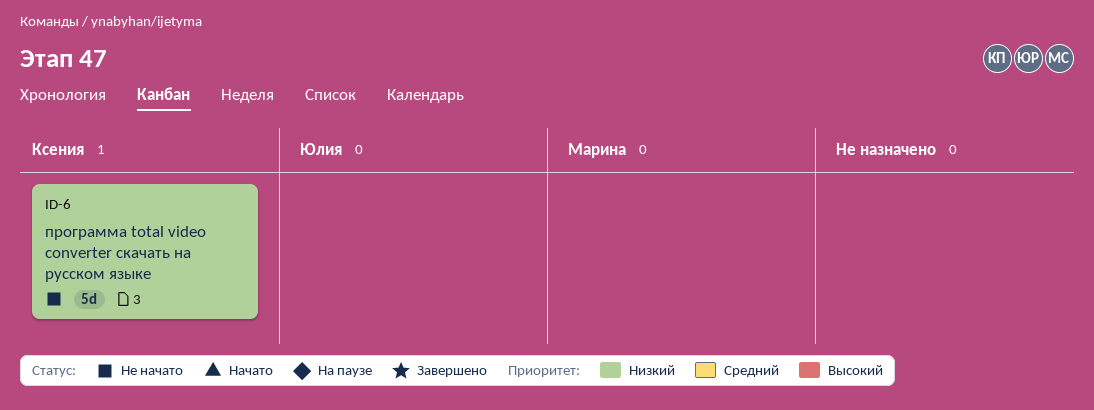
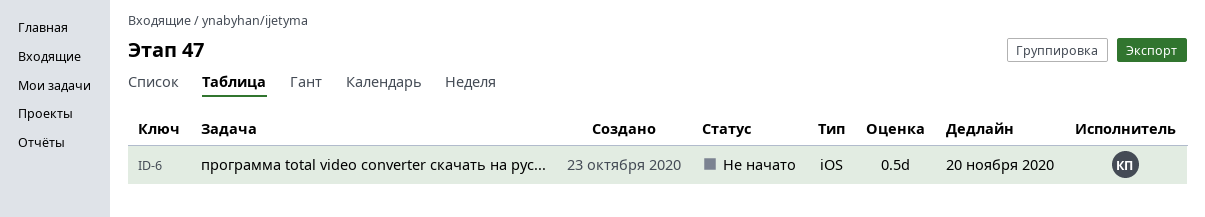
ID-6, estimate: 5d -> 0.5d

